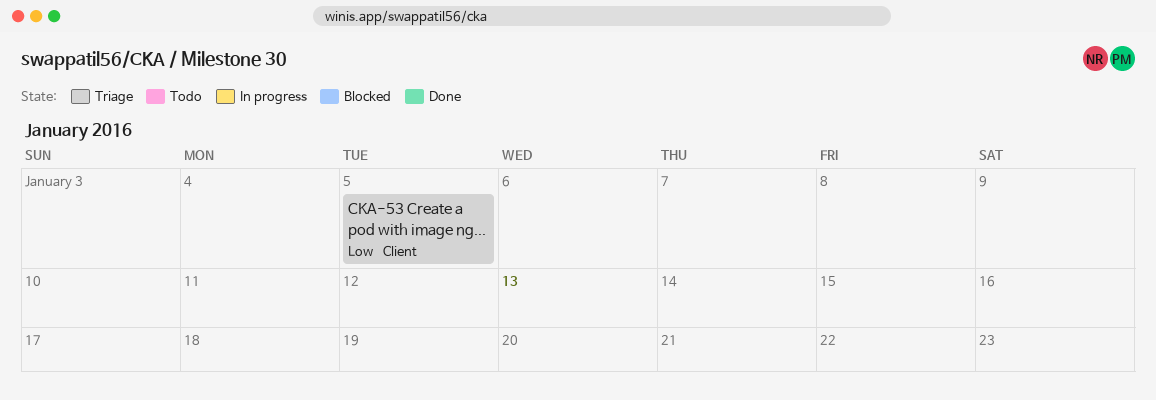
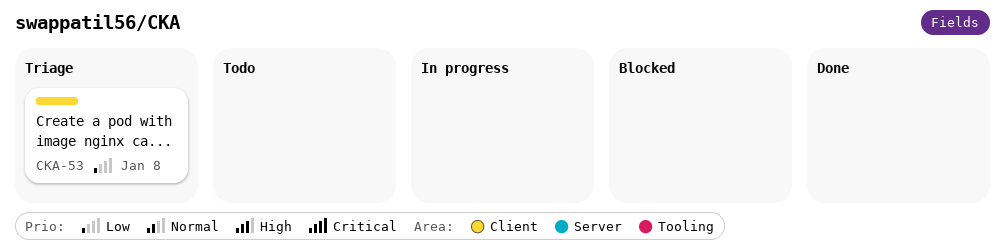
CKA-53, due: Jan 5 -> Jan 8

